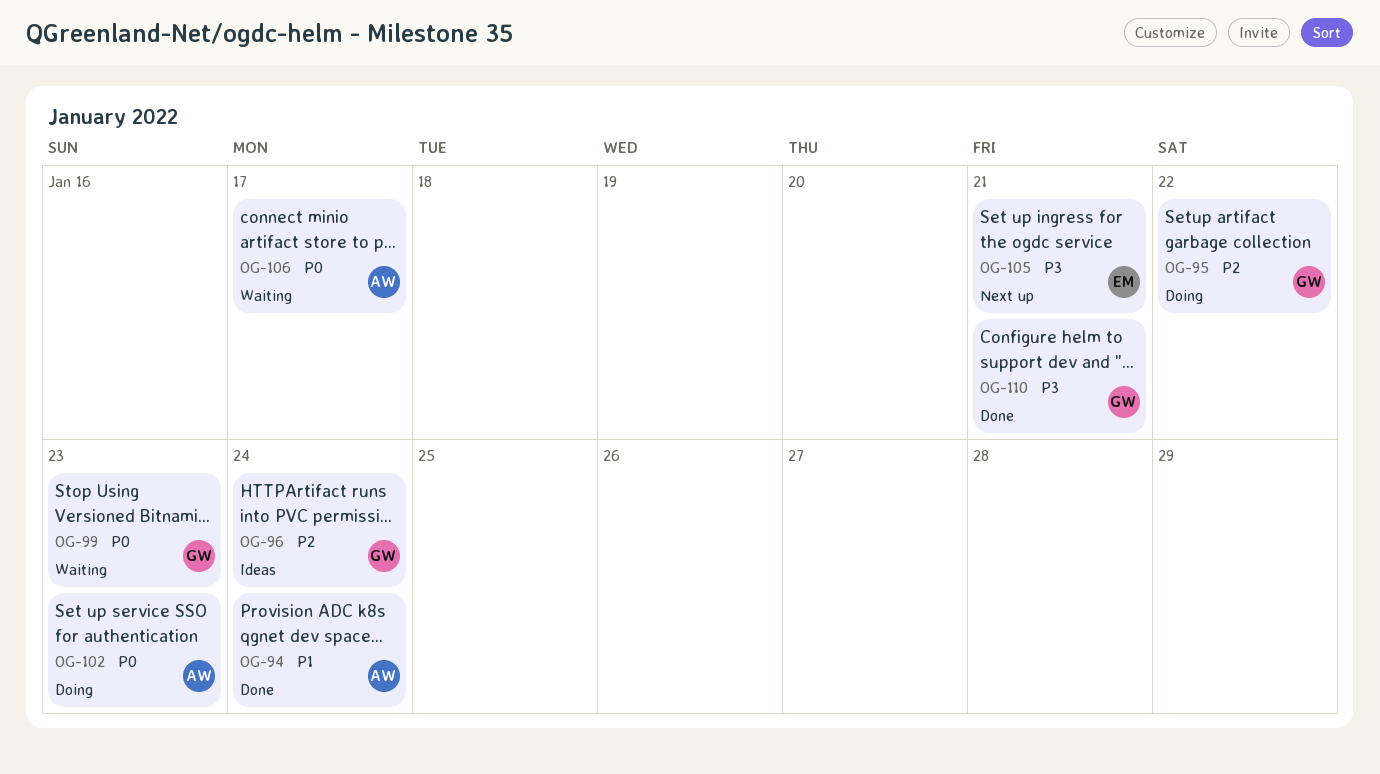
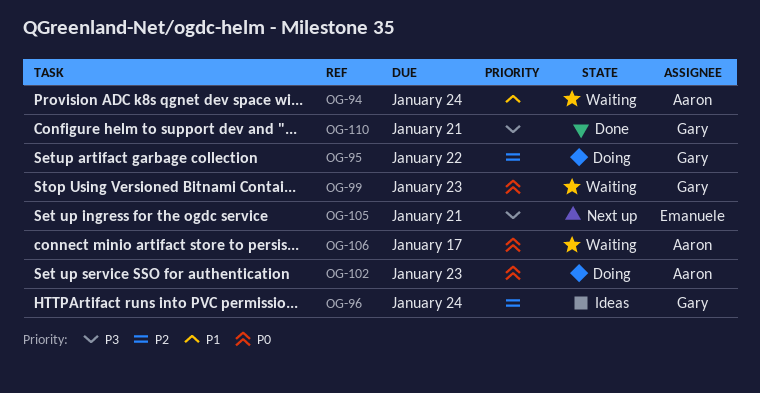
OG-94, status: Done -> Waiting

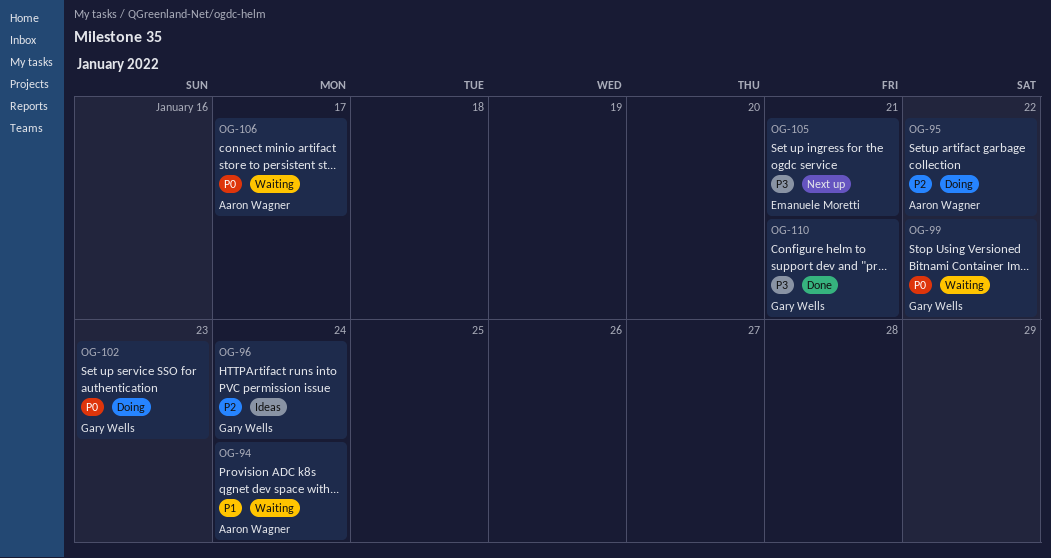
OG-95, owner: Gary Wells -> Aaron Wagner
OG-99, due: Jan 23 -> Jan 22
OG-102, owner: Aaron Wagner -> Gary Wells

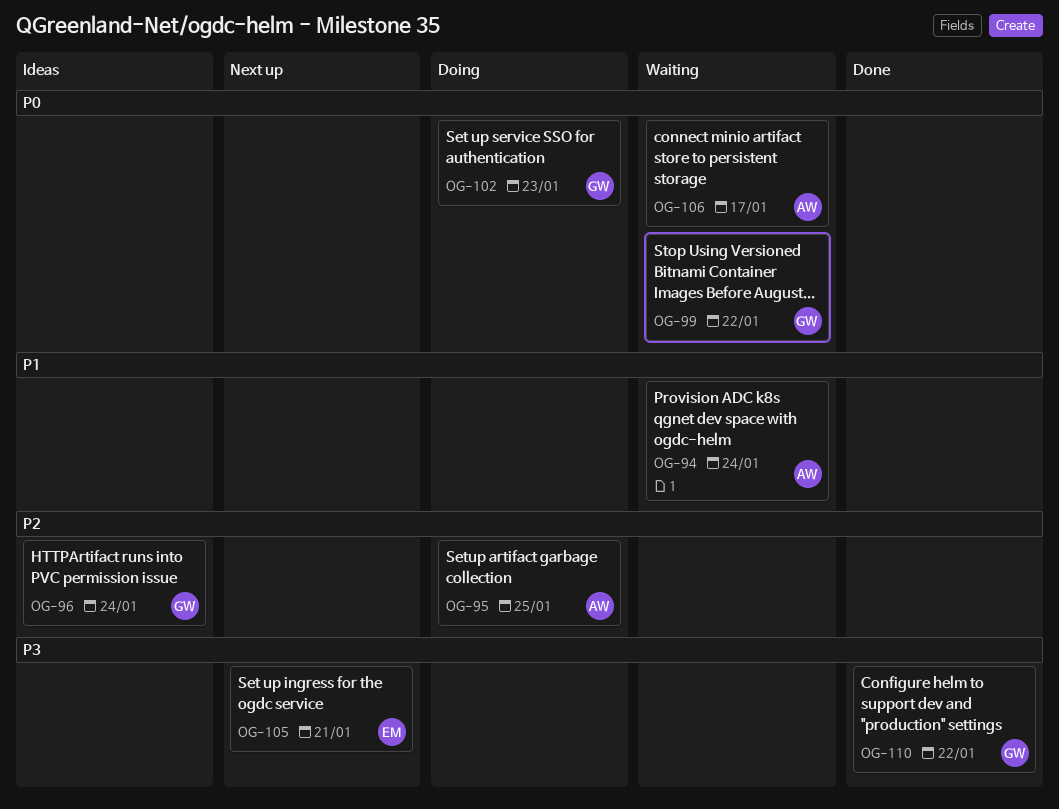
OG-95, due: Jan 22 -> Jan 25
OG-110, due: Jan 21 -> Jan 22

